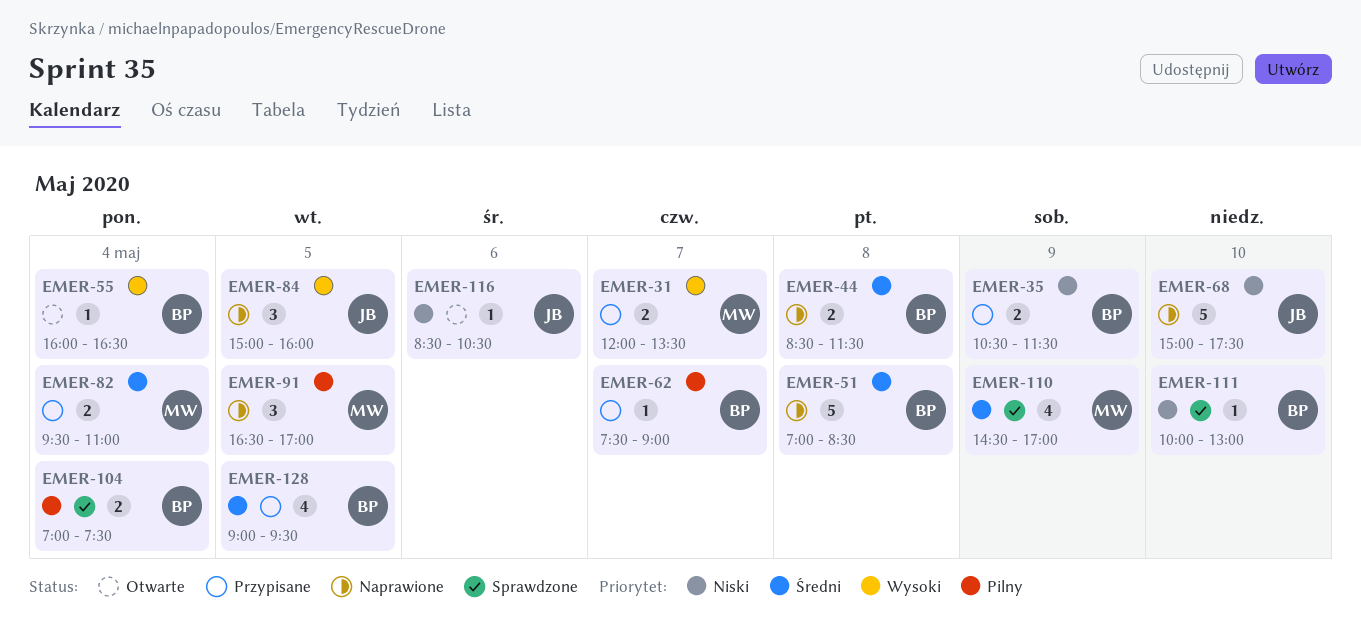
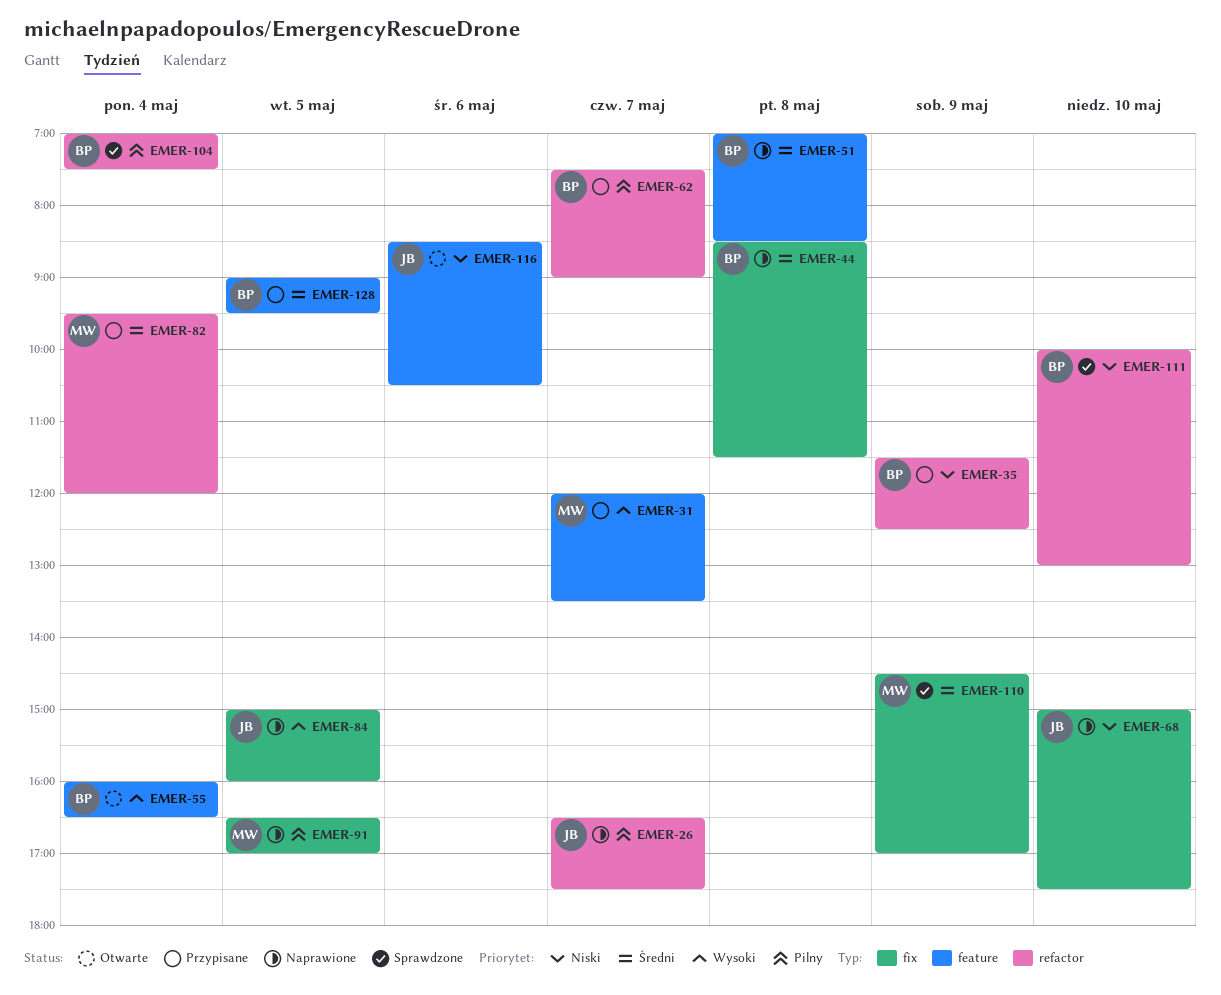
EMER-26: none -> present
EMER-35, begins: 10:30 -> 11:30
EMER-35, ends: 11:30 -> 12:30
EMER-82, ends: 11:00 -> 12:00

